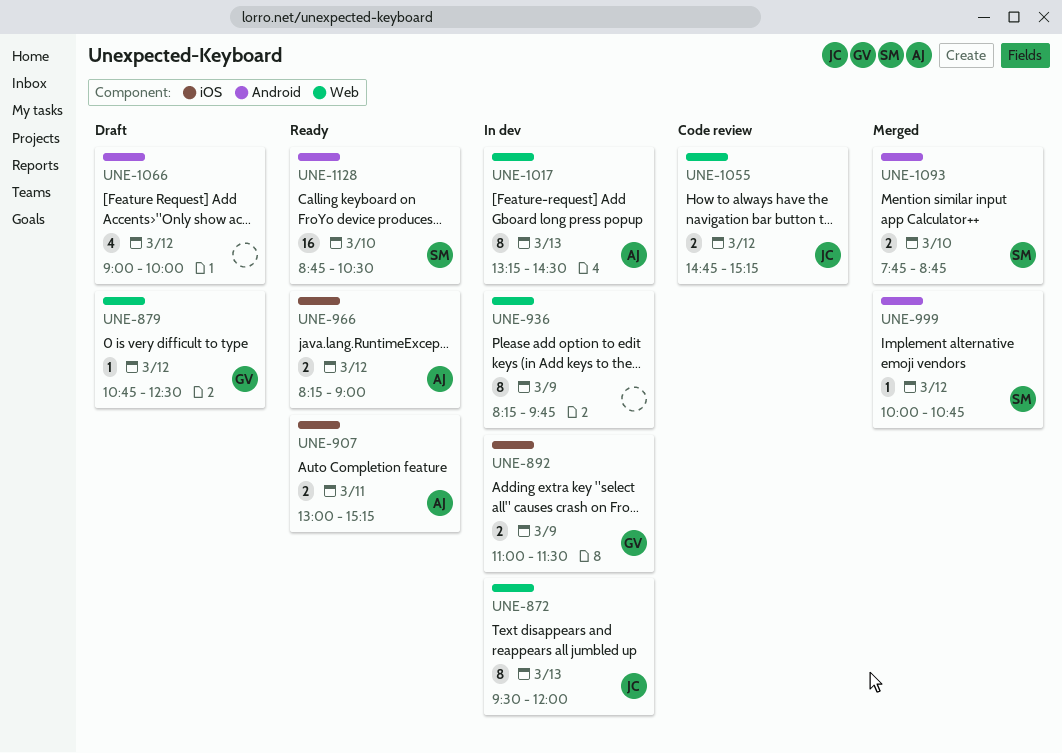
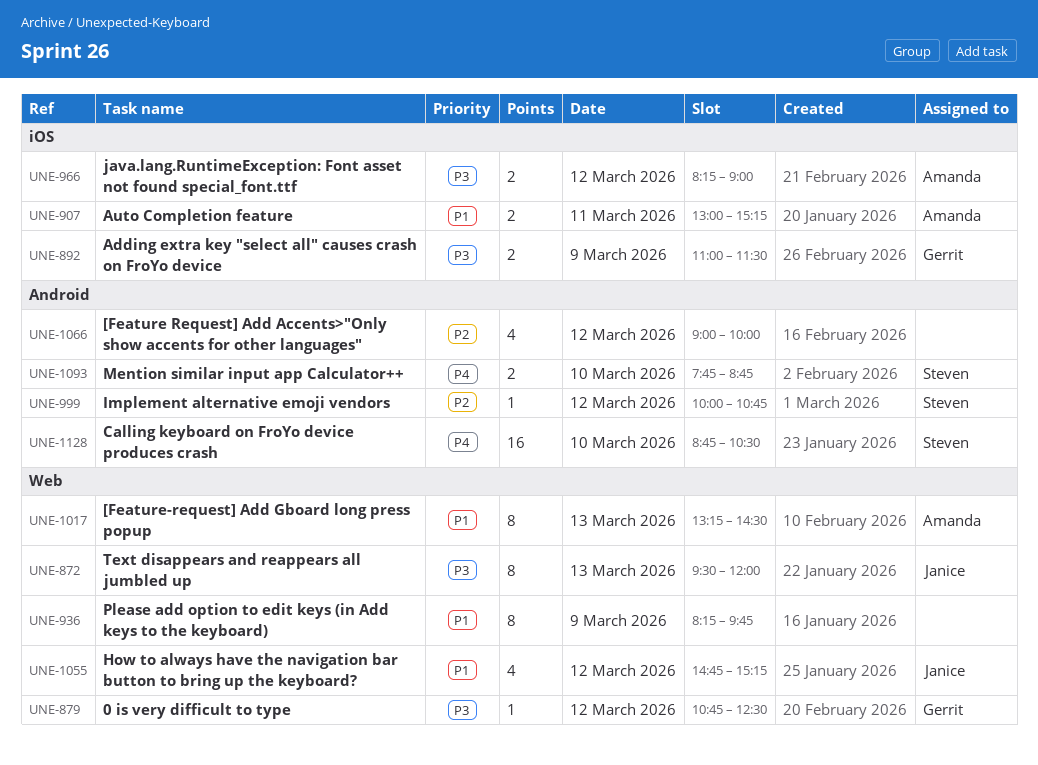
UNE-1055, estimate: 2 -> 4

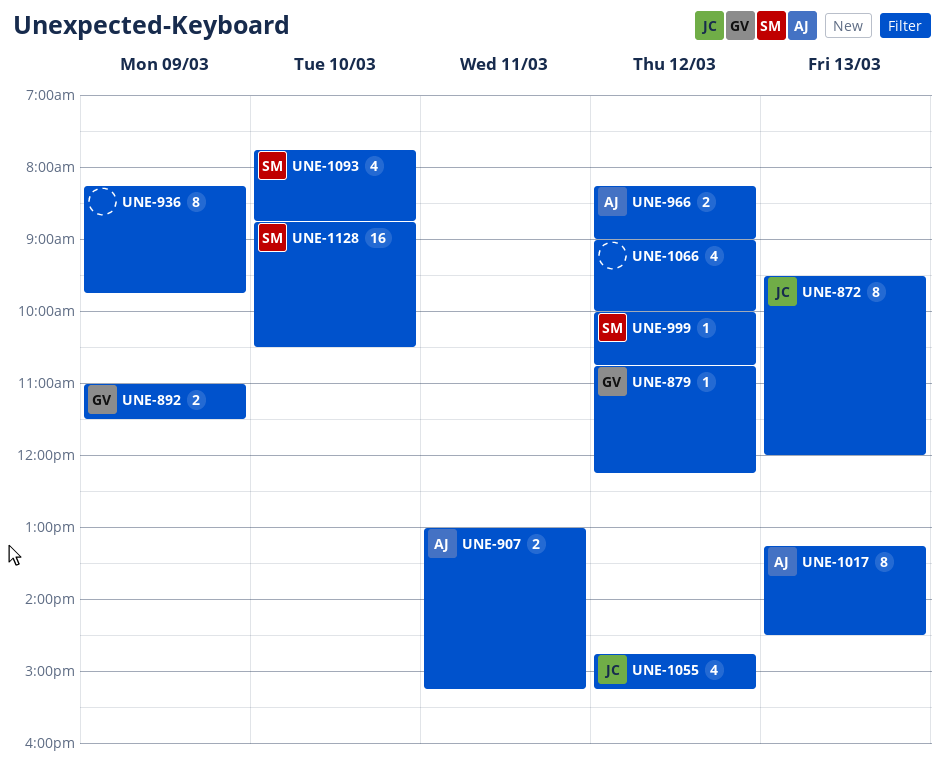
UNE-879, ends: 12:30 -> 12:15
UNE-1093, estimate: 2 -> 4

